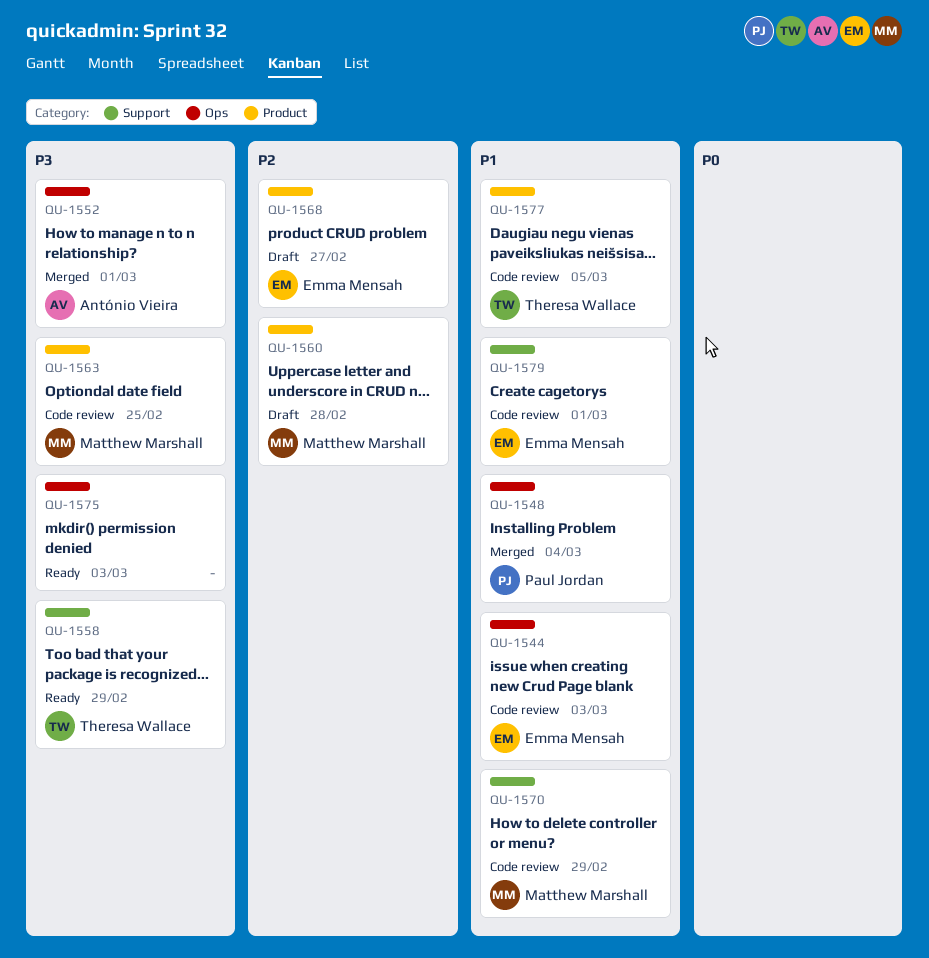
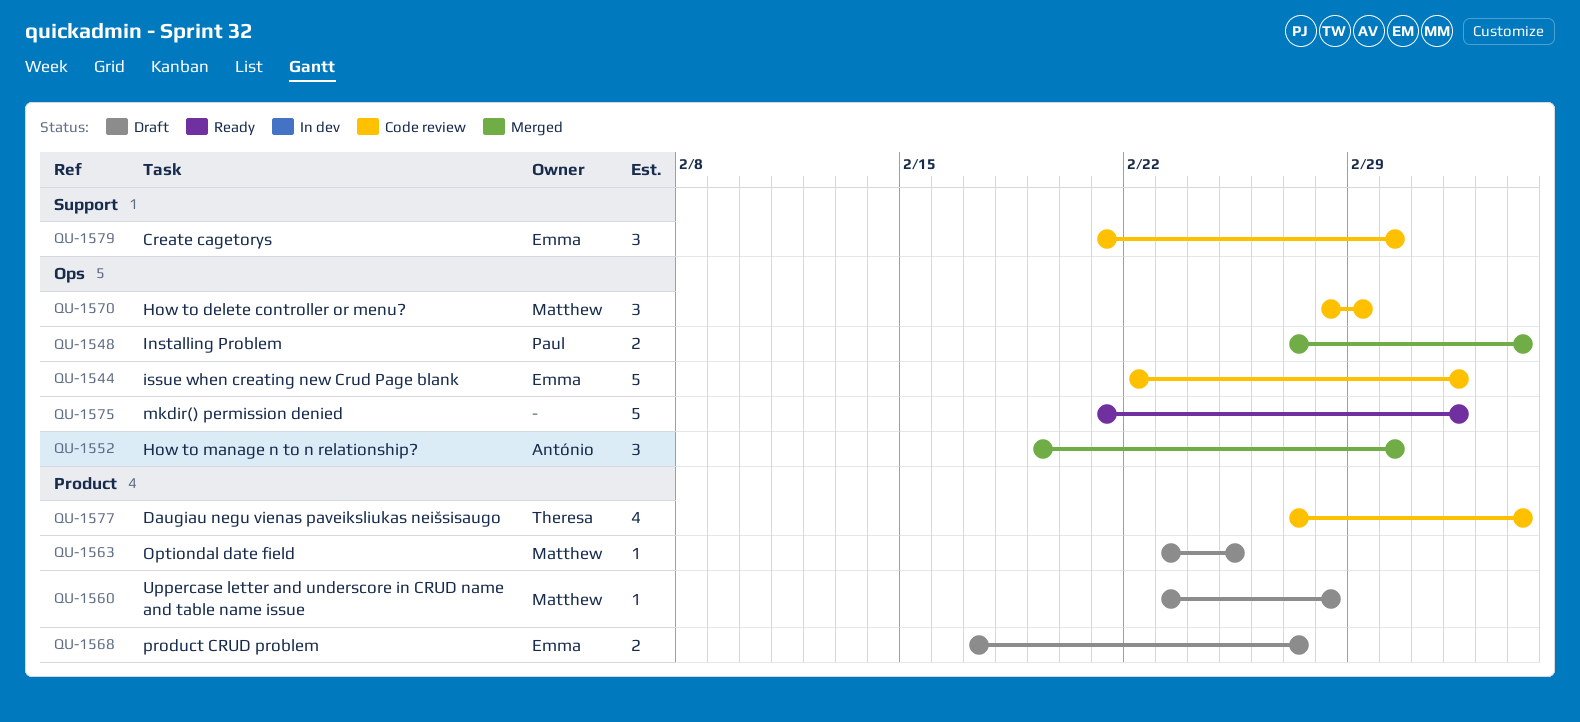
QU-1548, due: Mar 4 -> Mar 5
QU-1558: present -> none
QU-1563, status: Code review -> Draft
QU-1570, label: Support -> Ops

